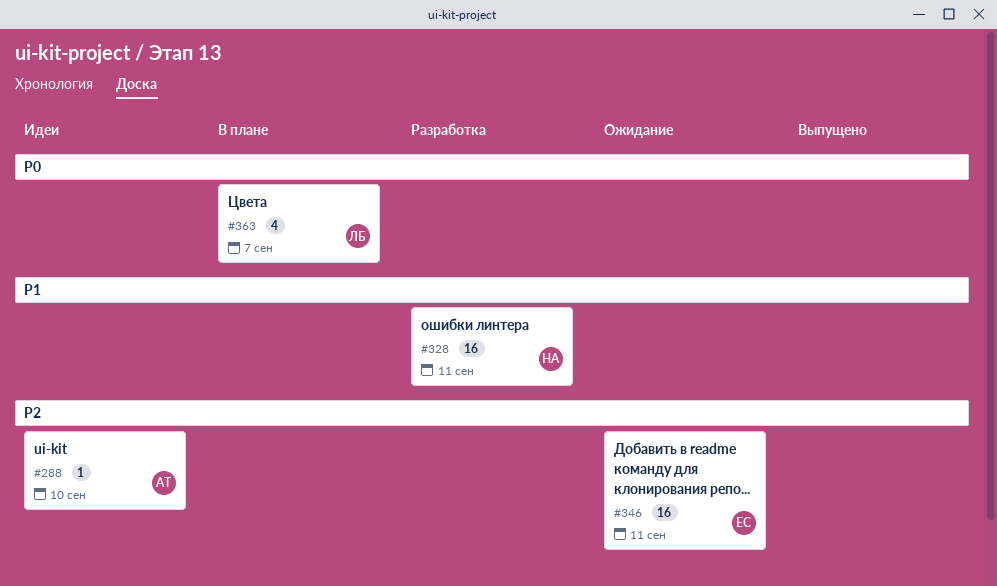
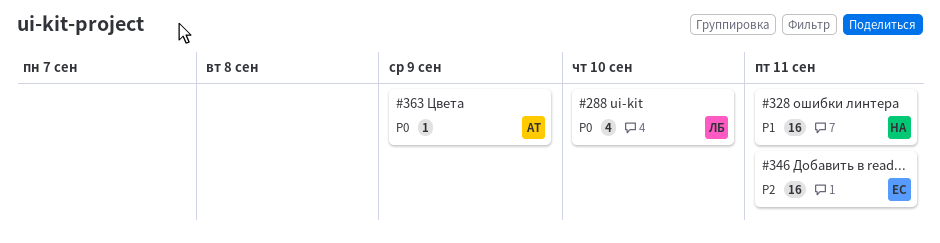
#288, owner: АТ -> ЛБ
#288, priority: P2 -> P0
#288, estimate: 1 -> 4
#363, owner: ЛБ -> АТ
#363, estimate: 4 -> 1
#363, due: Sep 7 -> Sep 9

